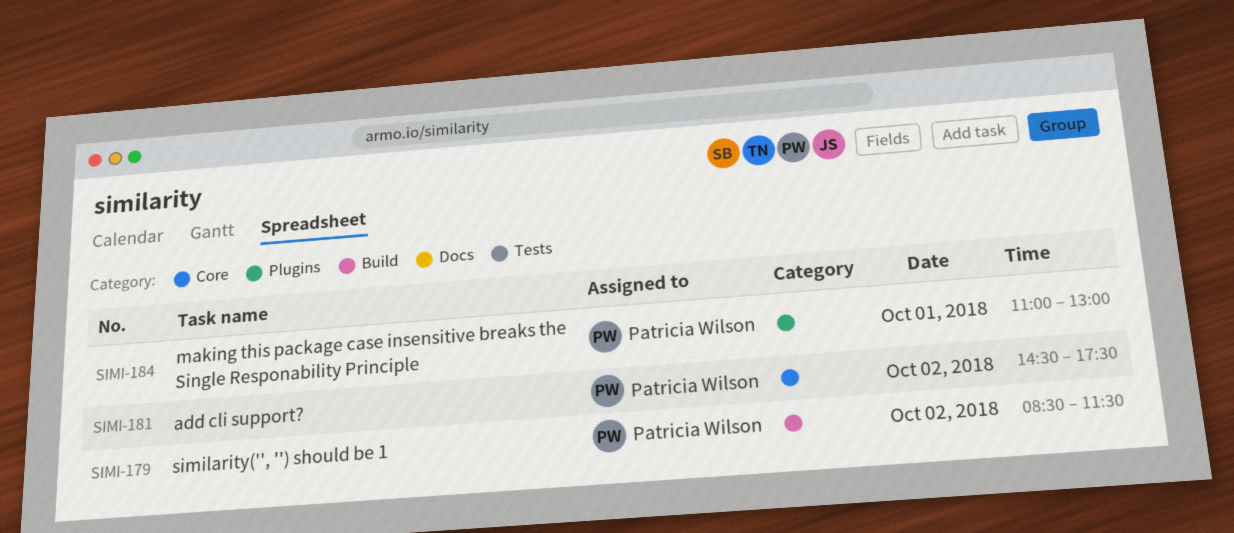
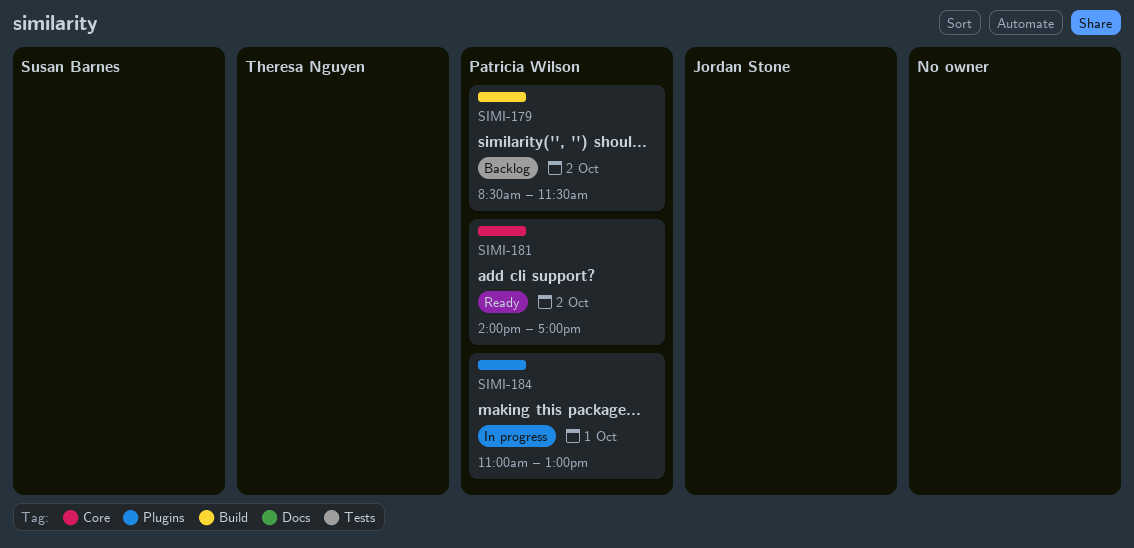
SIMI-181, begins: 14:30 -> 14:00
SIMI-181, ends: 17:30 -> 17:00

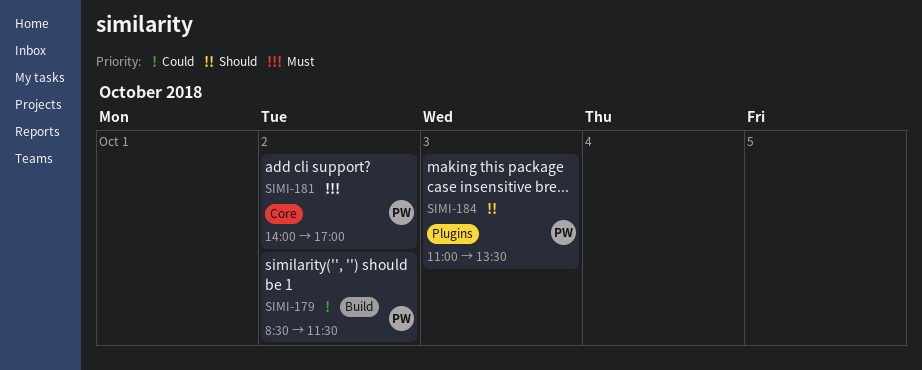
SIMI-184, day: Oct 1 -> Oct 3
SIMI-184, ends: 13:00 -> 13:30

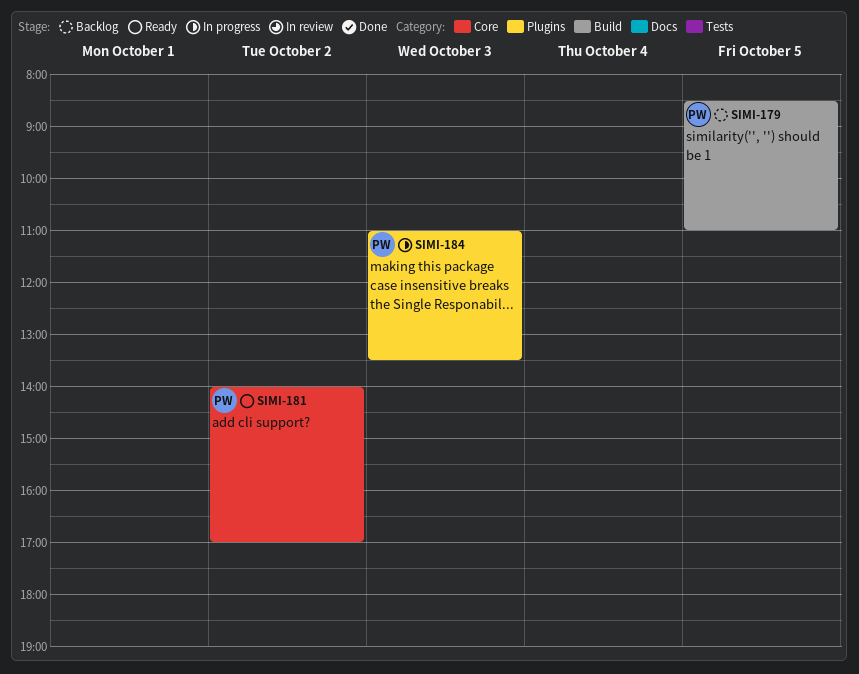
SIMI-179, day: Oct 2 -> Oct 5
SIMI-179, ends: 11:30 -> 11:00

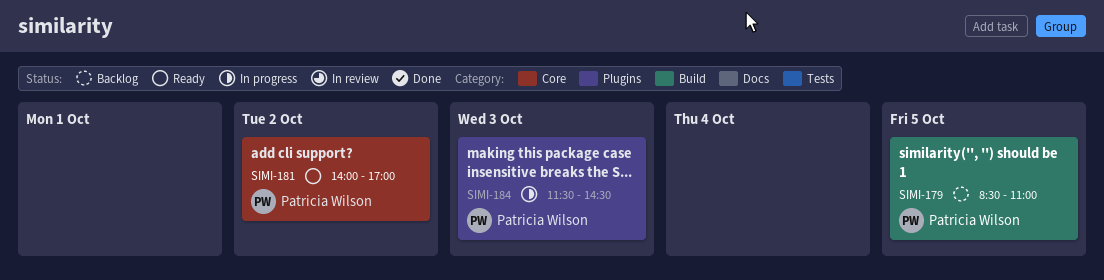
SIMI-184, begins: 11:00 -> 11:30
SIMI-184, ends: 13:30 -> 14:30

